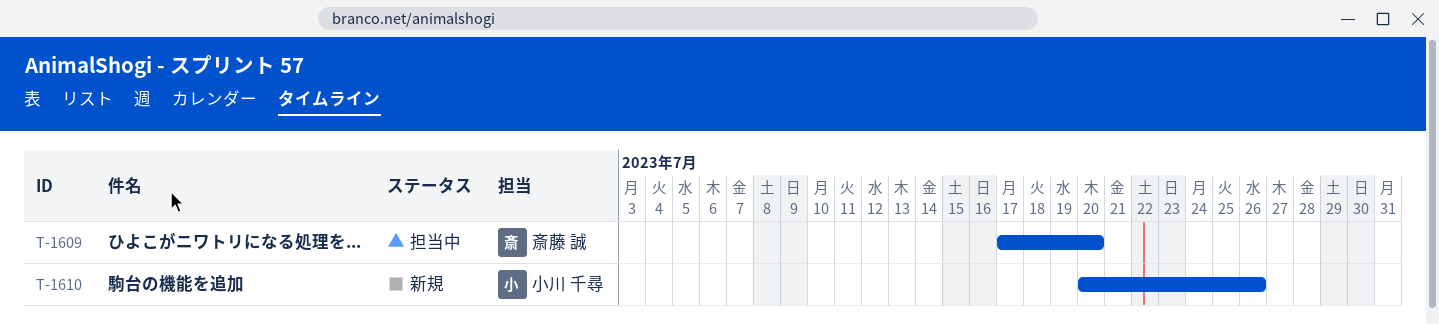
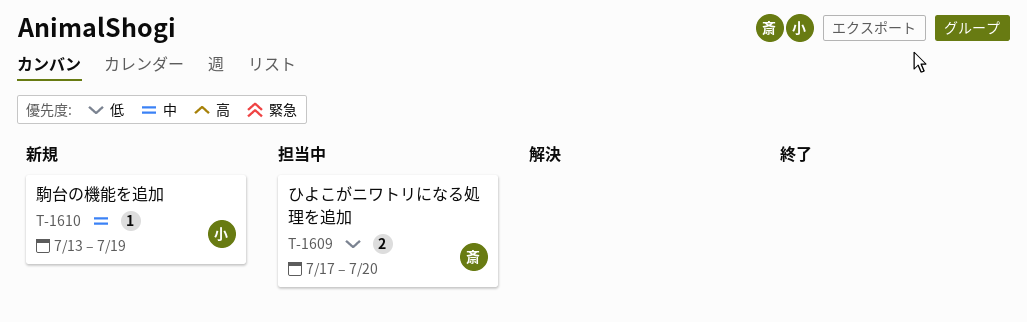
T-1610, start: Jul 20 -> Jul 13
T-1610, due: Jul 26 -> Jul 19

